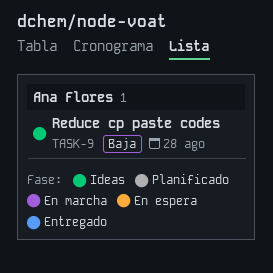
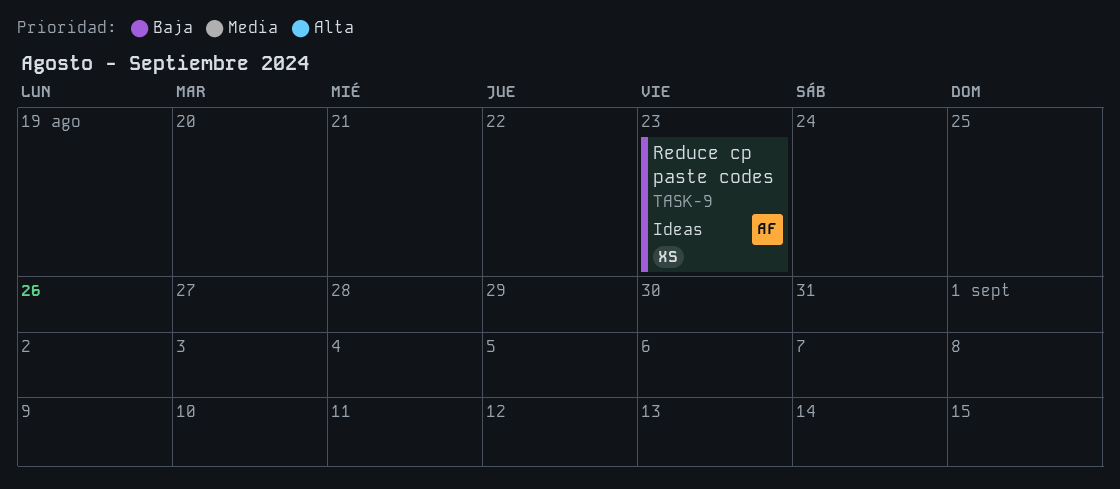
TASK-9, due: Aug 28 -> Aug 23

